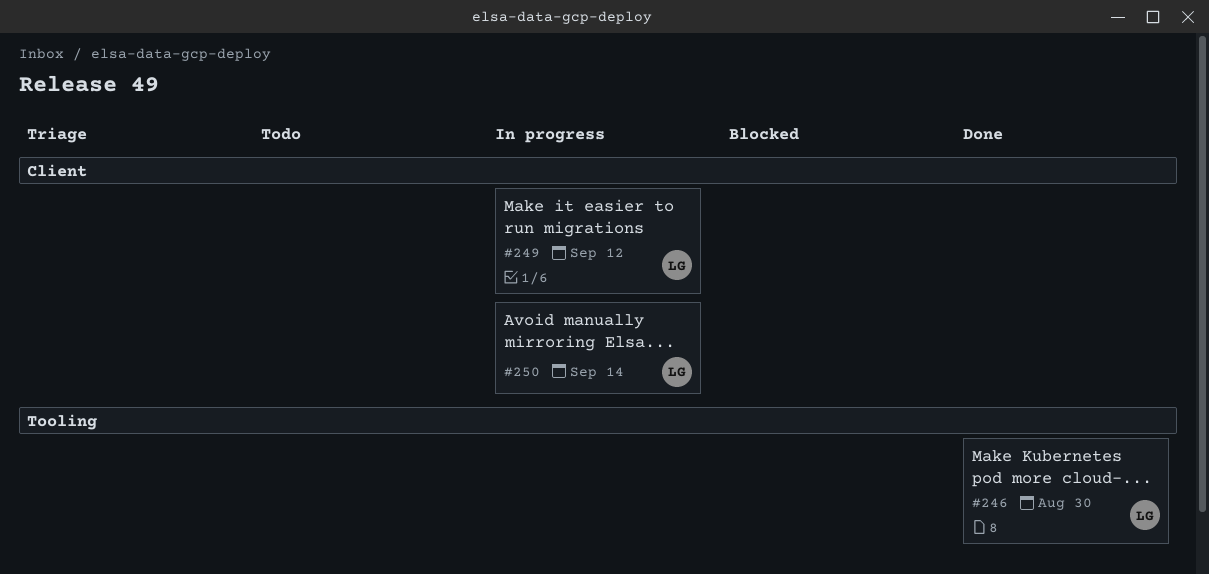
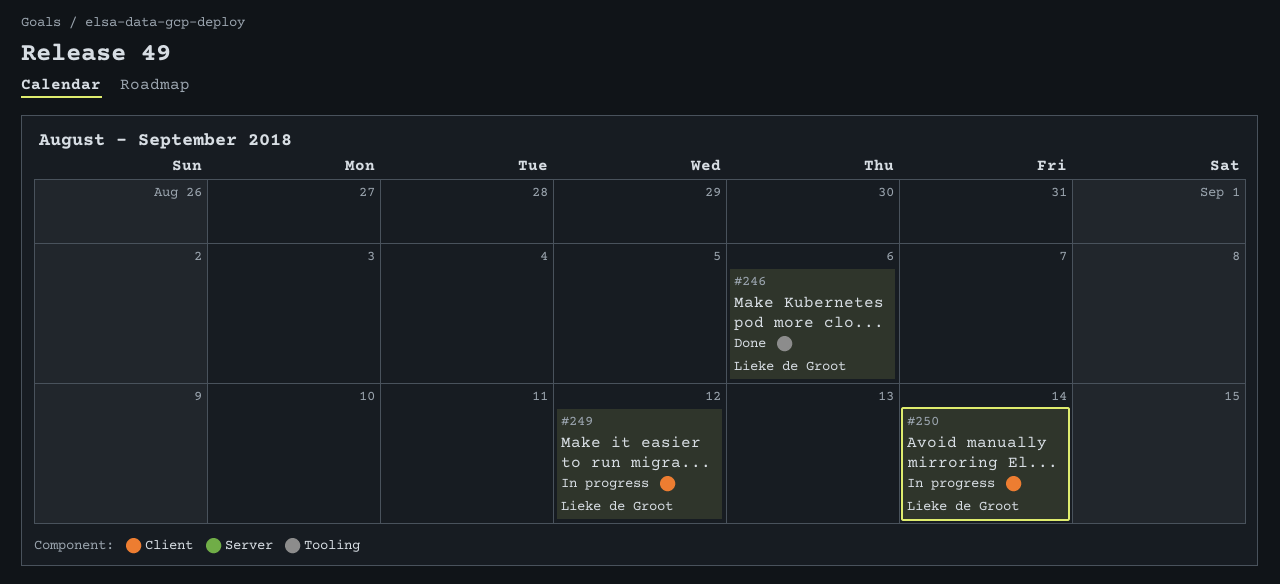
#246, due: Aug 30 -> Sep 6

